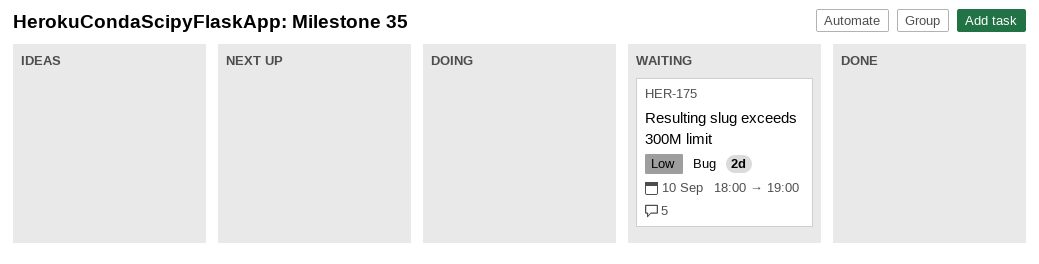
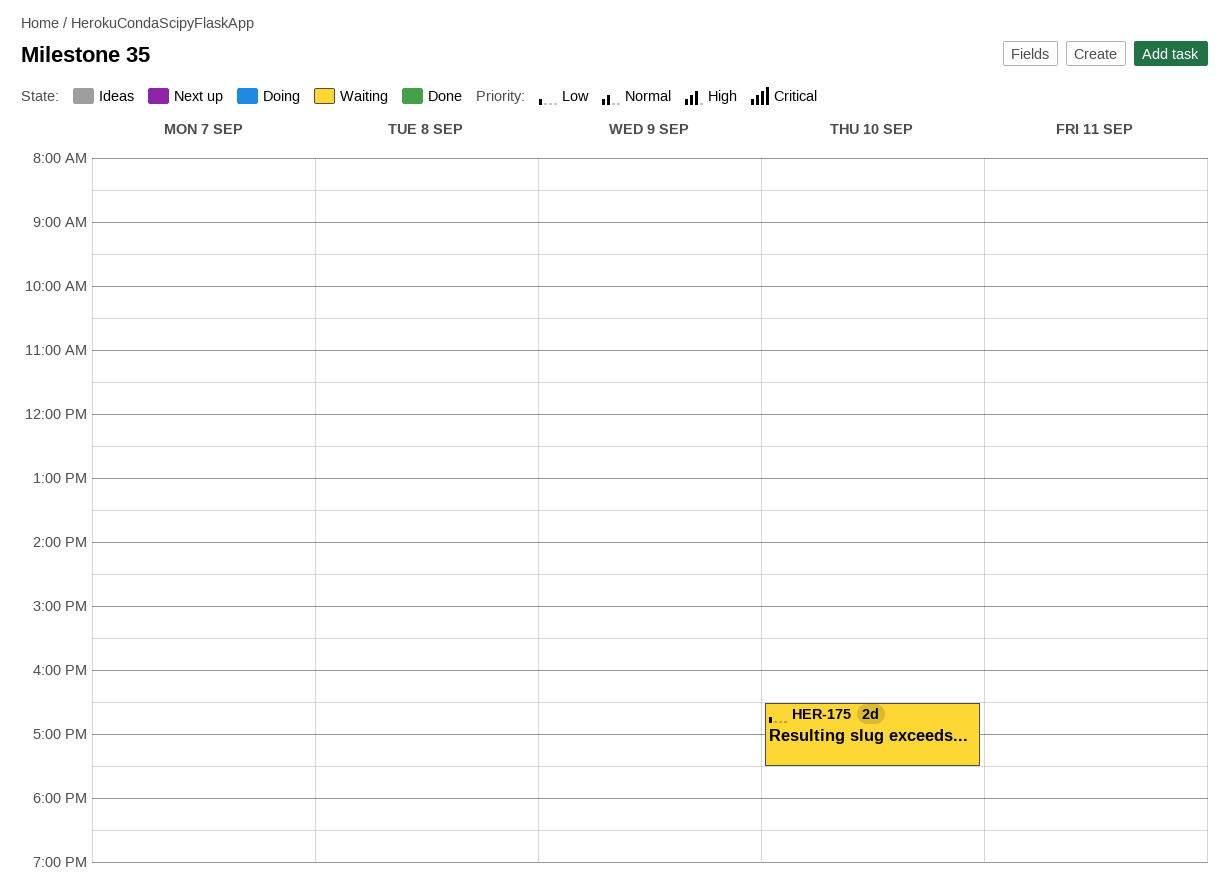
HER-175, begins: 18:00 -> 16:30
HER-175, ends: 19:00 -> 17:30

